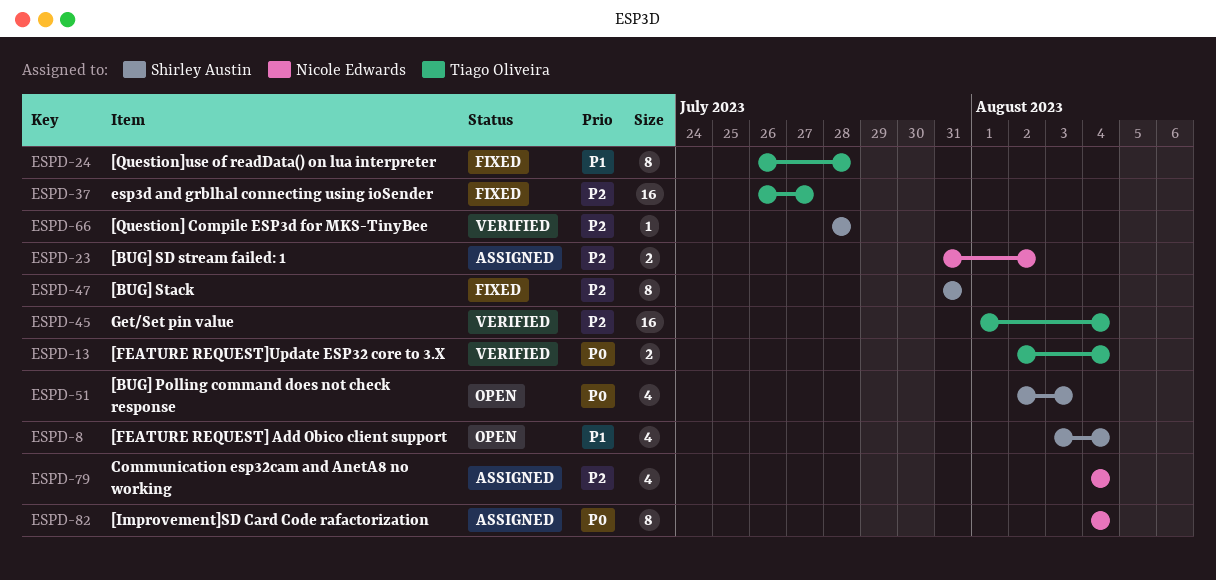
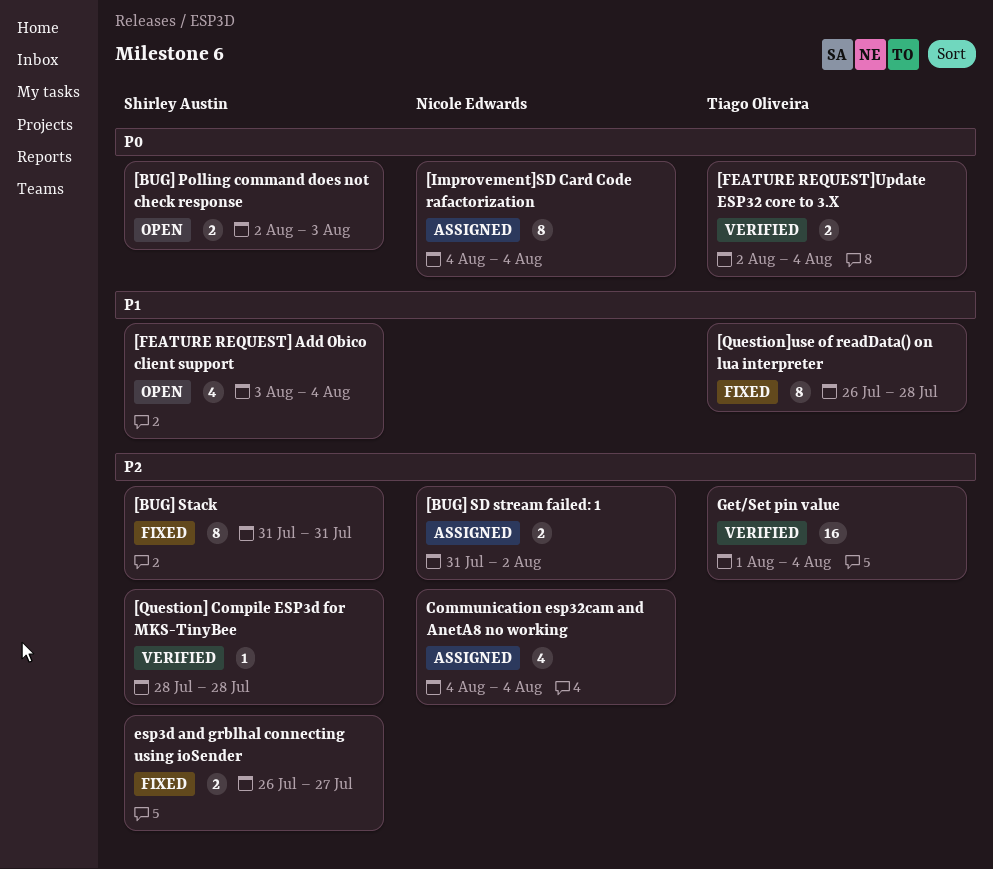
[BUG] Polling command does not check response, estimate: 4 -> 2
esp3d and grblhal connecting using ioSender, owner: Tiago Oliveira -> Shirley Austin
esp3d and grblhal connecting using ioSender, estimate: 16 -> 2

